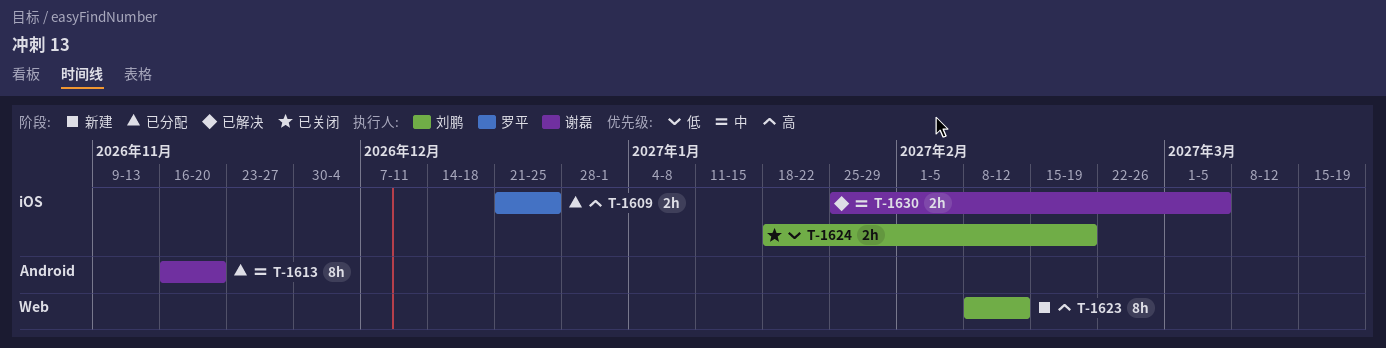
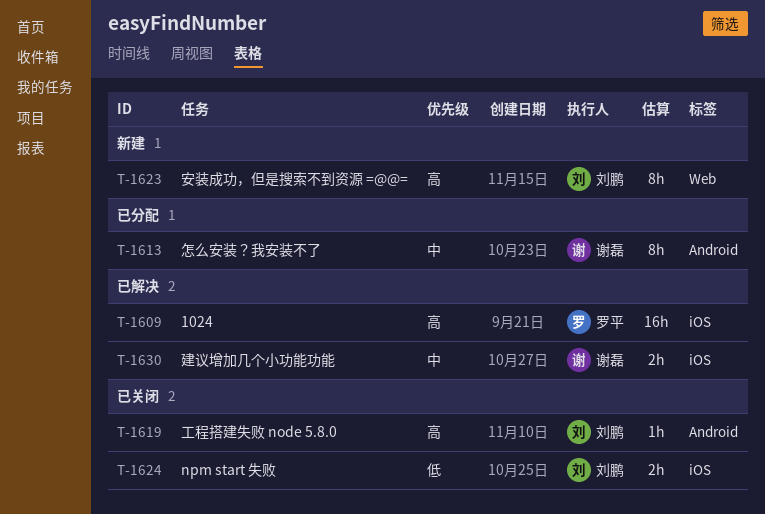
T-1609, status: 已分配 -> 已解决
T-1609, estimate: 2h -> 16h
T-1619: none -> present

